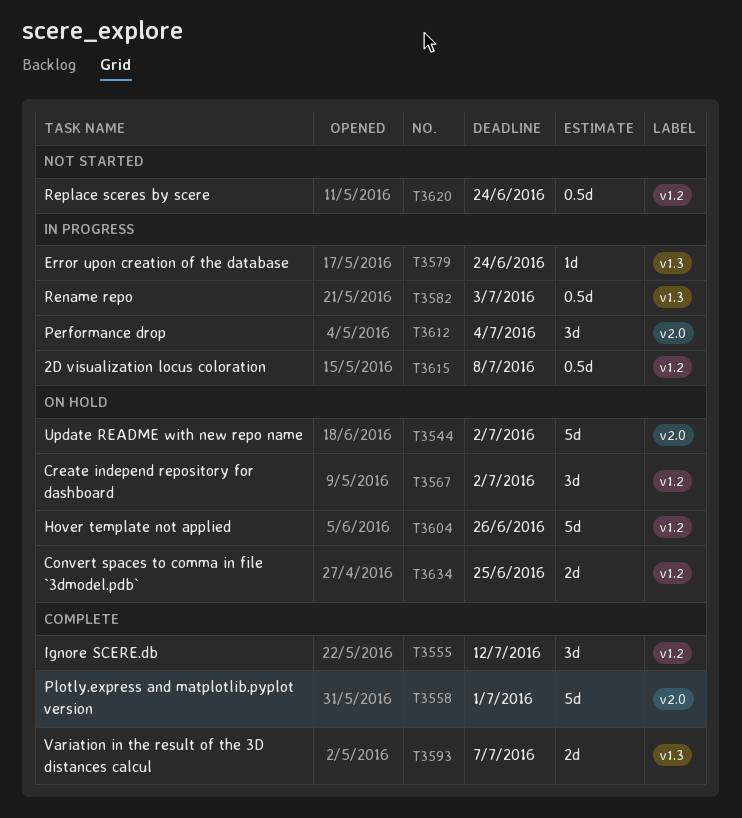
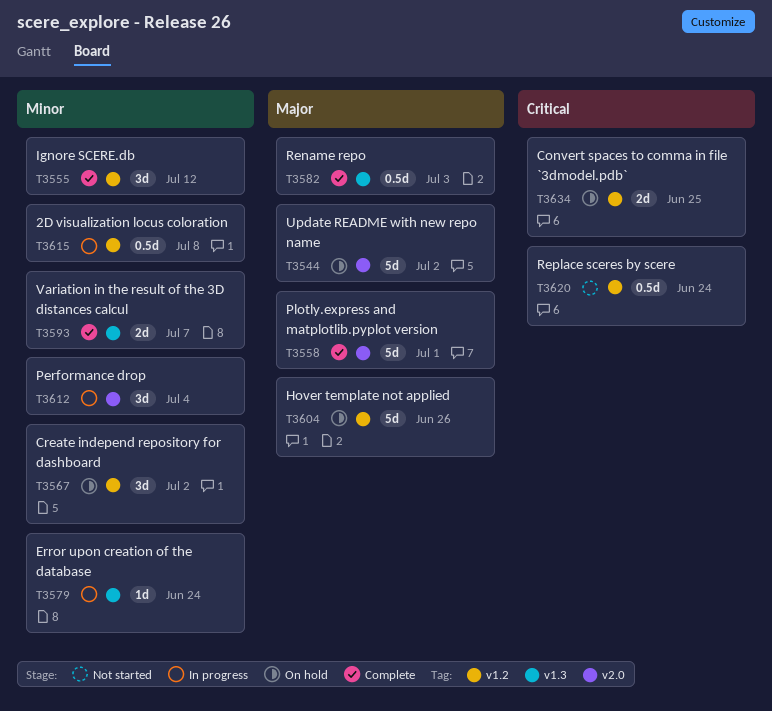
T3582, status: In progress -> Complete

